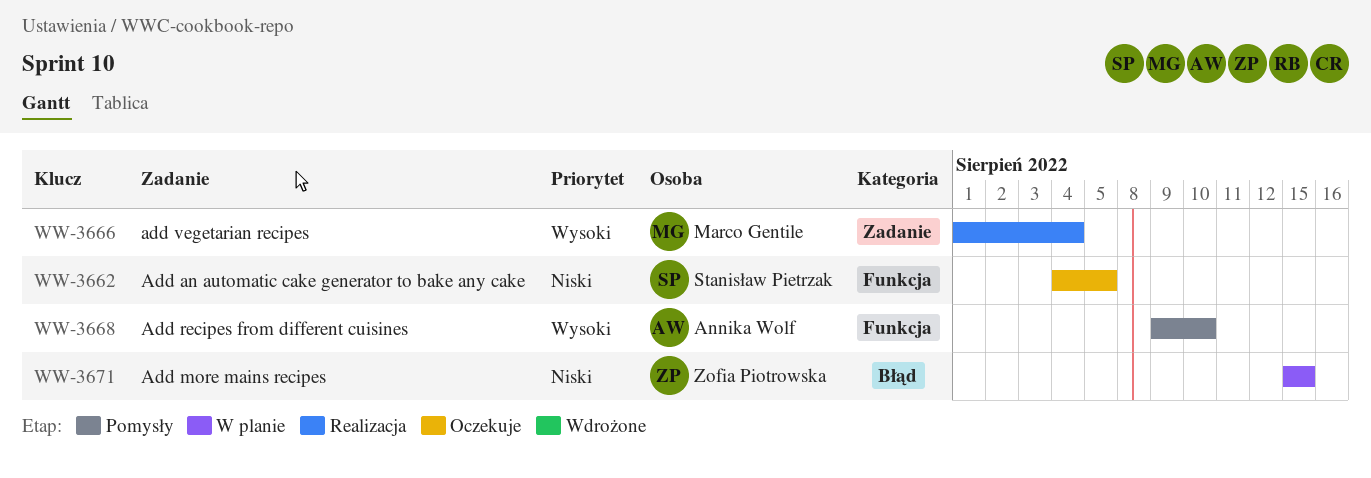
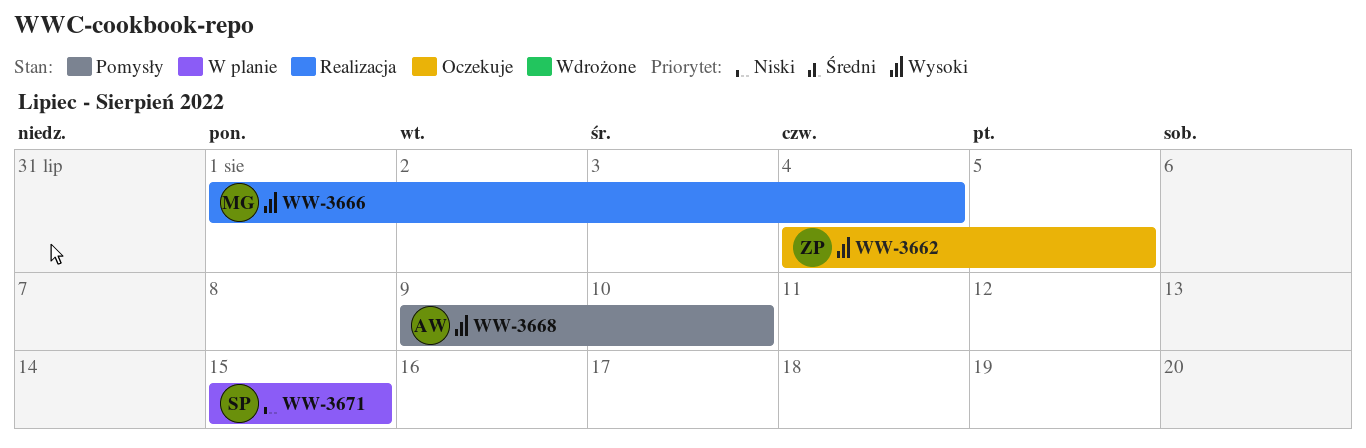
WW-3662, owner: Stanisław Pietrzak -> Zofia Piotrowska
WW-3662, priority: Niski -> Wysoki
WW-3671, owner: Zofia Piotrowska -> Stanisław Pietrzak

